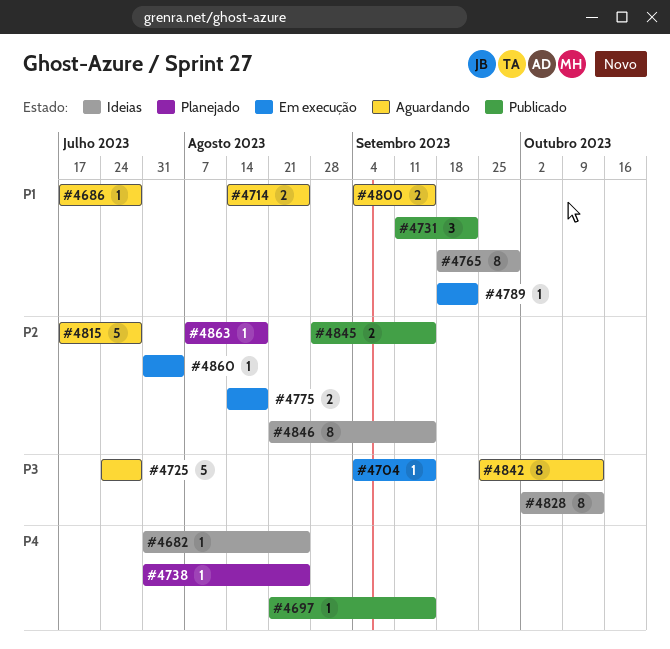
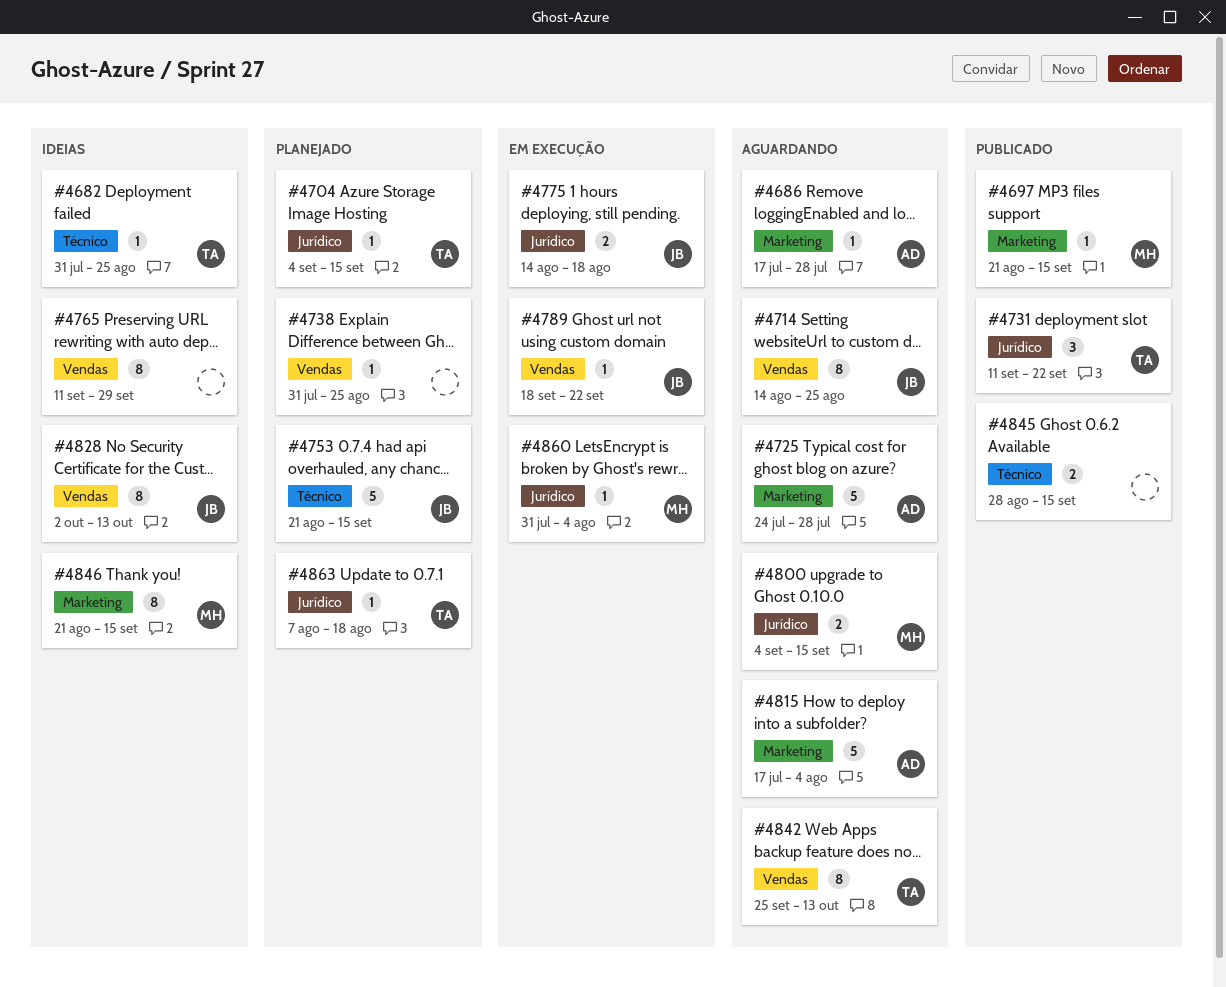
#4704, status: Em execução -> Planejado
#4714, estimate: 2 -> 8
#4753: none -> present
#4765, start: Sep 18 -> Sep 11
#4815, due: Jul 28 -> Aug 4

